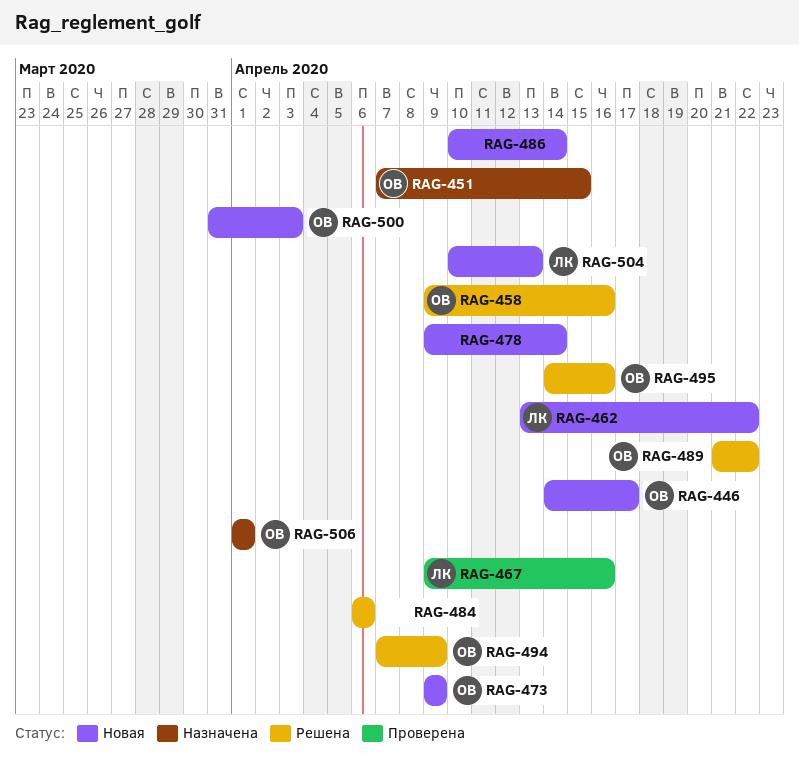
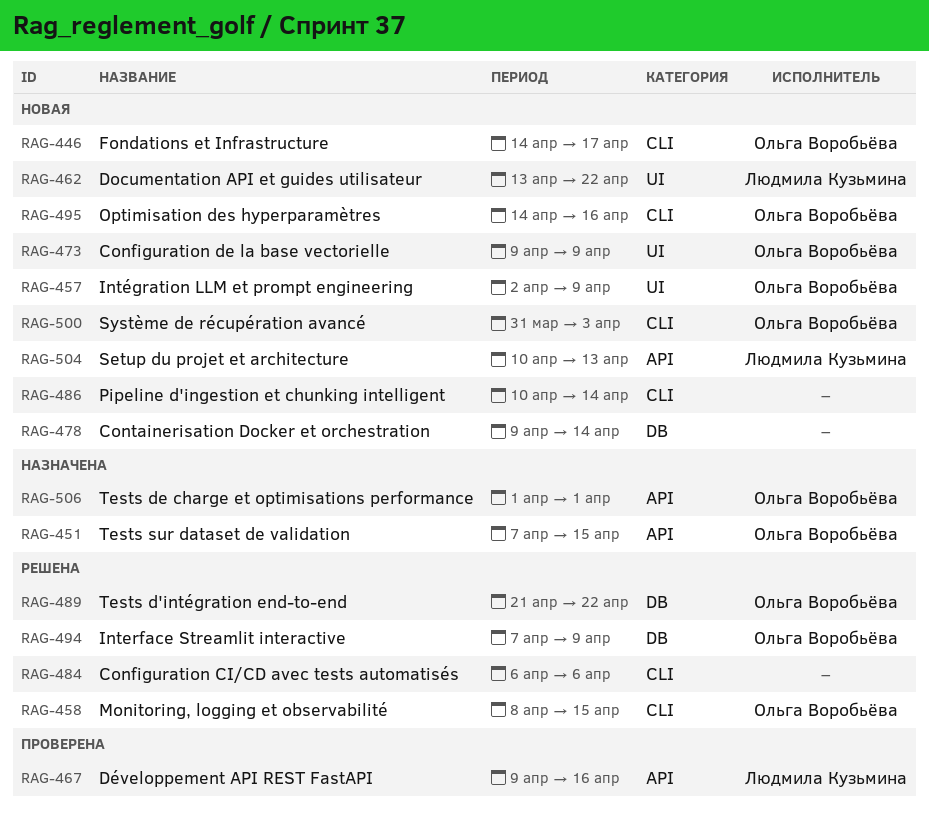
RAG-457: none -> present
RAG-458, start: Apr 9 -> Apr 8
RAG-458, due: Apr 16 -> Apr 15
RAG-495, status: Решена -> Новая

